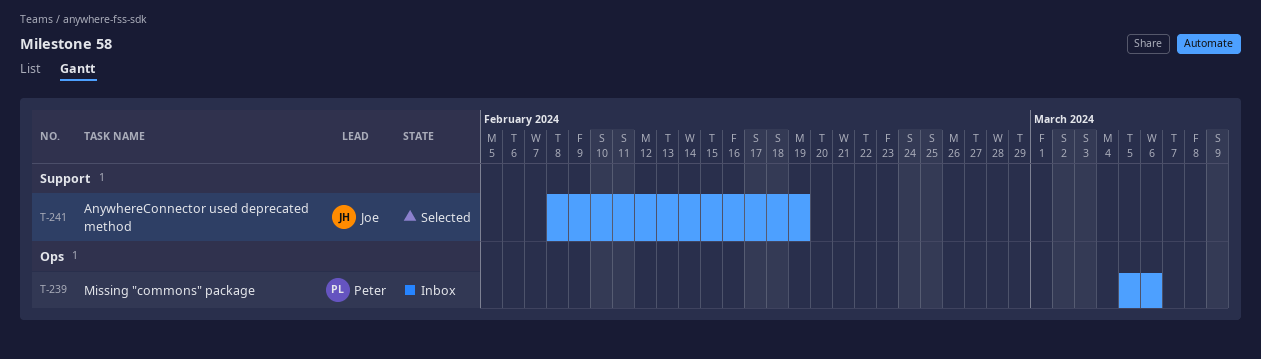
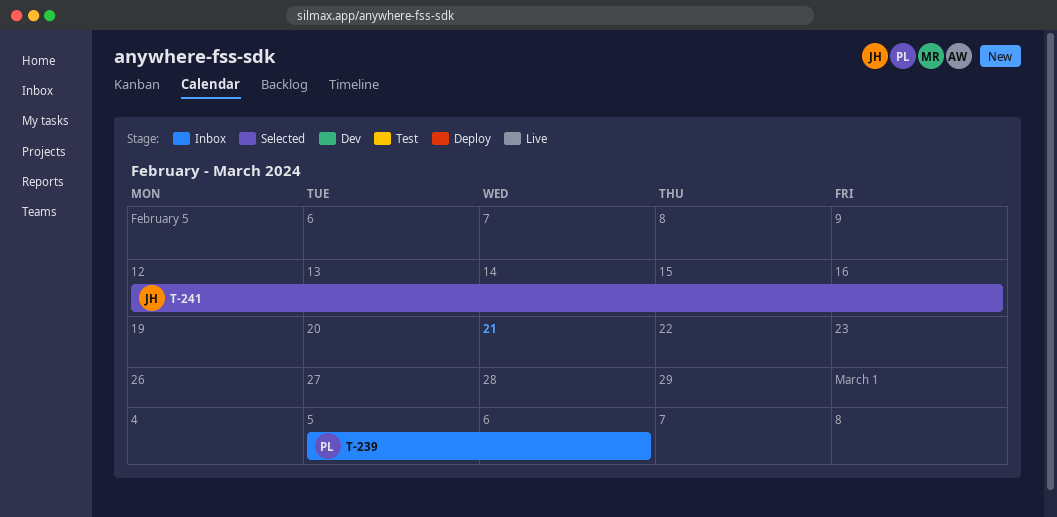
T-241, start: Feb 8 -> Feb 12
T-241, due: Feb 19 -> Feb 16

